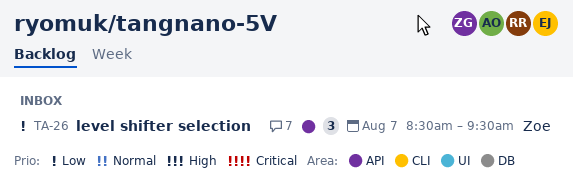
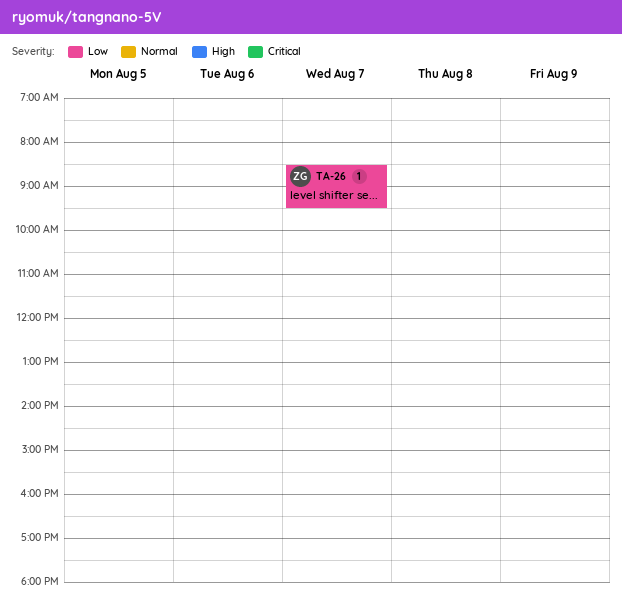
TA-26, estimate: 3 -> 1

